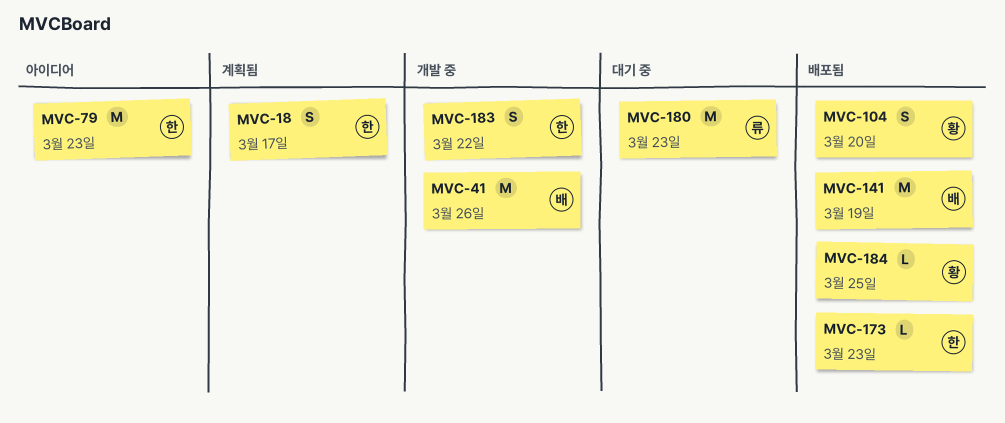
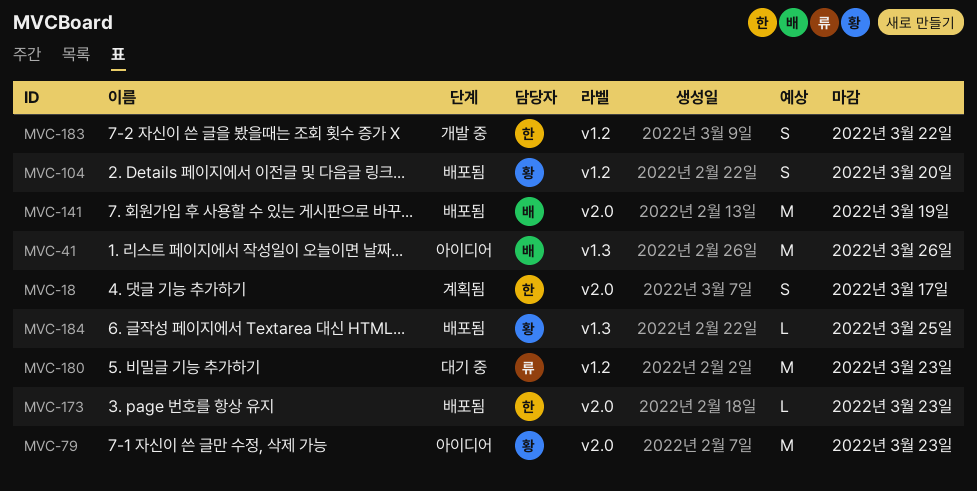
MVC-41, status: 개발 중 -> 아이디어
MVC-79, owner: 한 -> 황

